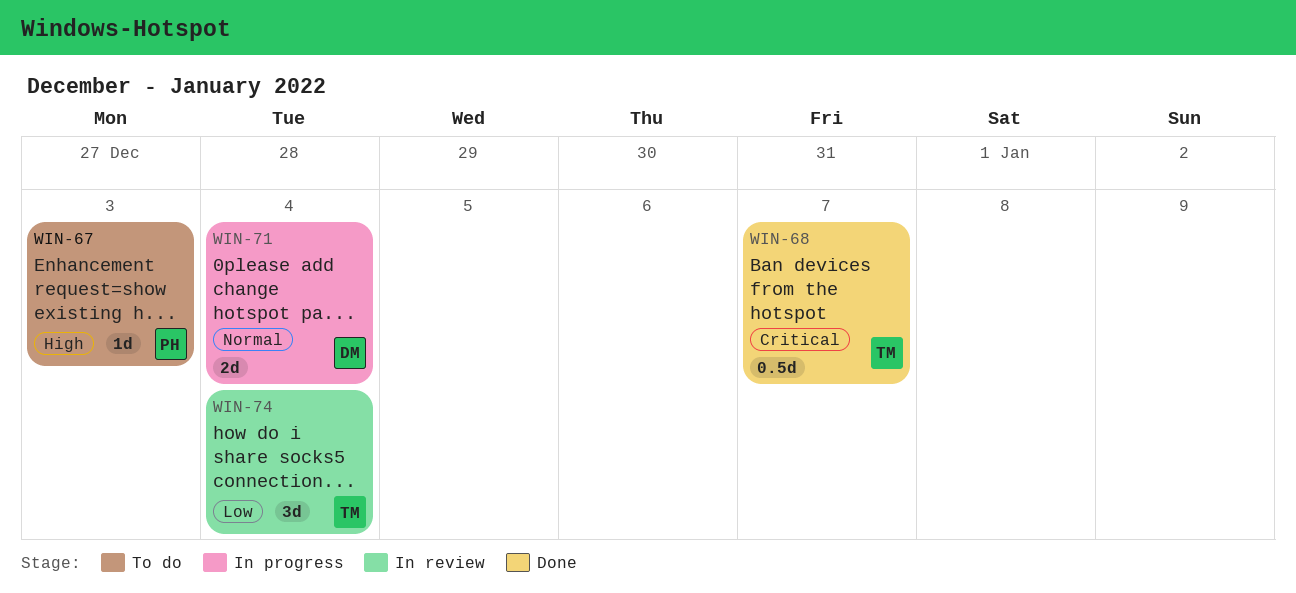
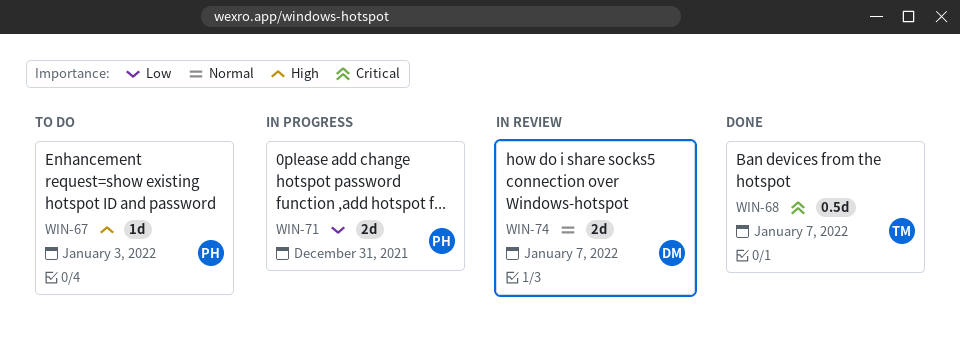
WIN-71, owner: DM -> PH
WIN-71, priority: Normal -> Low
WIN-71, due: Jan 4 -> Dec 31
WIN-74, owner: TM -> DM
WIN-74, priority: Low -> Normal
WIN-74, estimate: 3d -> 2d
WIN-74, due: Jan 4 -> Jan 7

